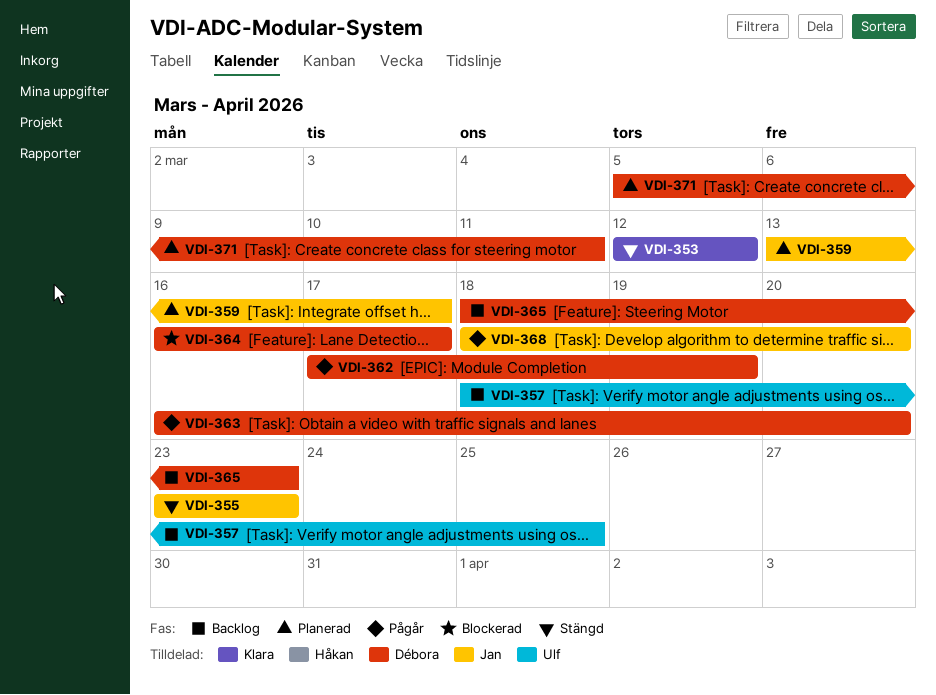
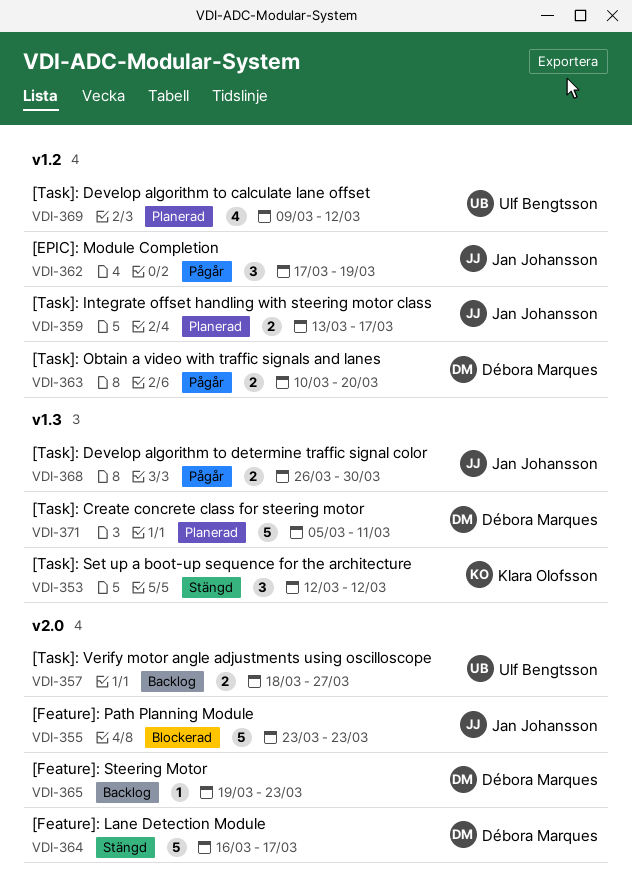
VDI-355, status: Stängd -> Blockerad
VDI-357, due: Mar 25 -> Mar 27
VDI-362, owner: Débora Marques -> Jan Johansson
VDI-363, start: Mar 16 -> Mar 10
VDI-364, status: Blockerad -> Stängd
VDI-365, start: Mar 18 -> Mar 19
VDI-368, start: Mar 18 -> Mar 26
VDI-368, due: Mar 20 -> Mar 30
VDI-369: none -> present

